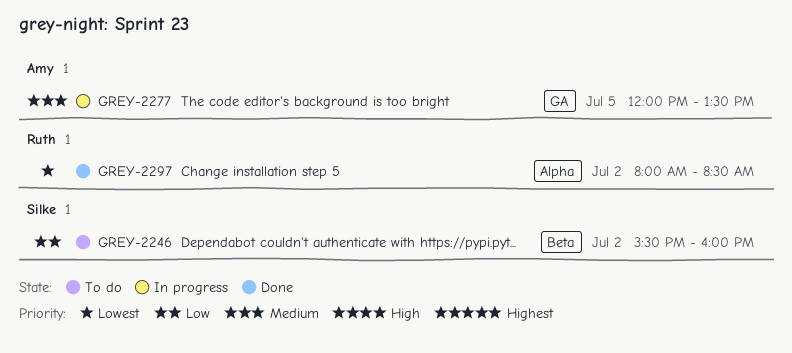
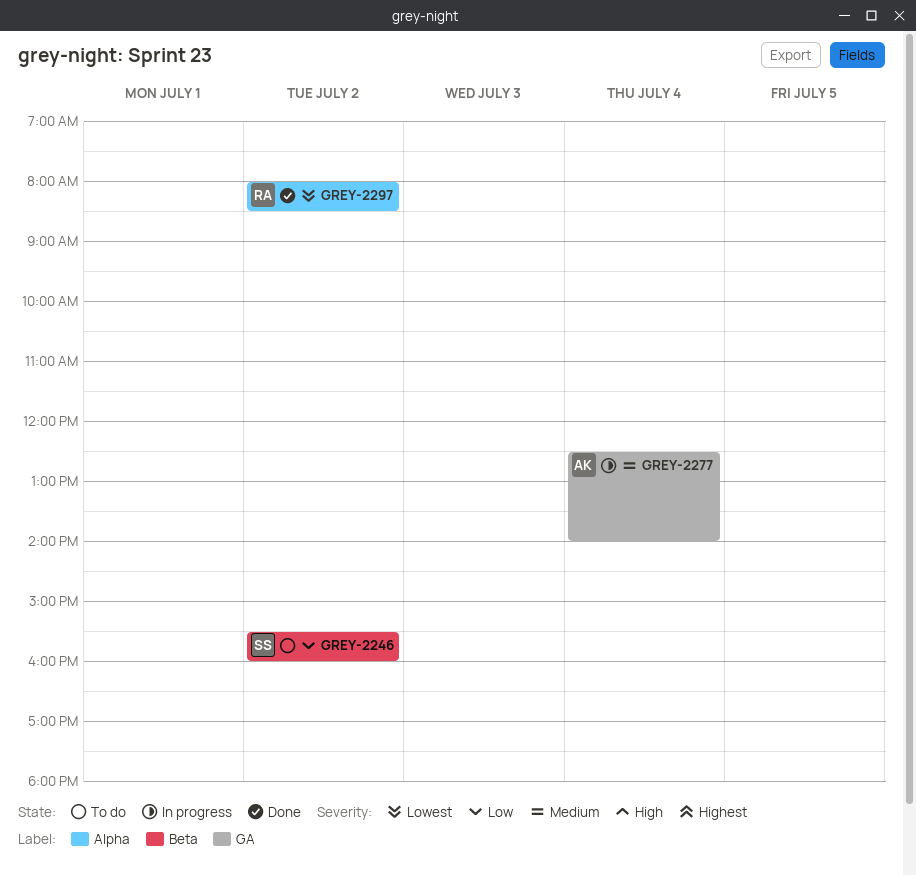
GREY-2277, day: Jul 5 -> Jul 4
GREY-2277, begins: 12:00 -> 12:30
GREY-2277, ends: 13:30 -> 14:00

